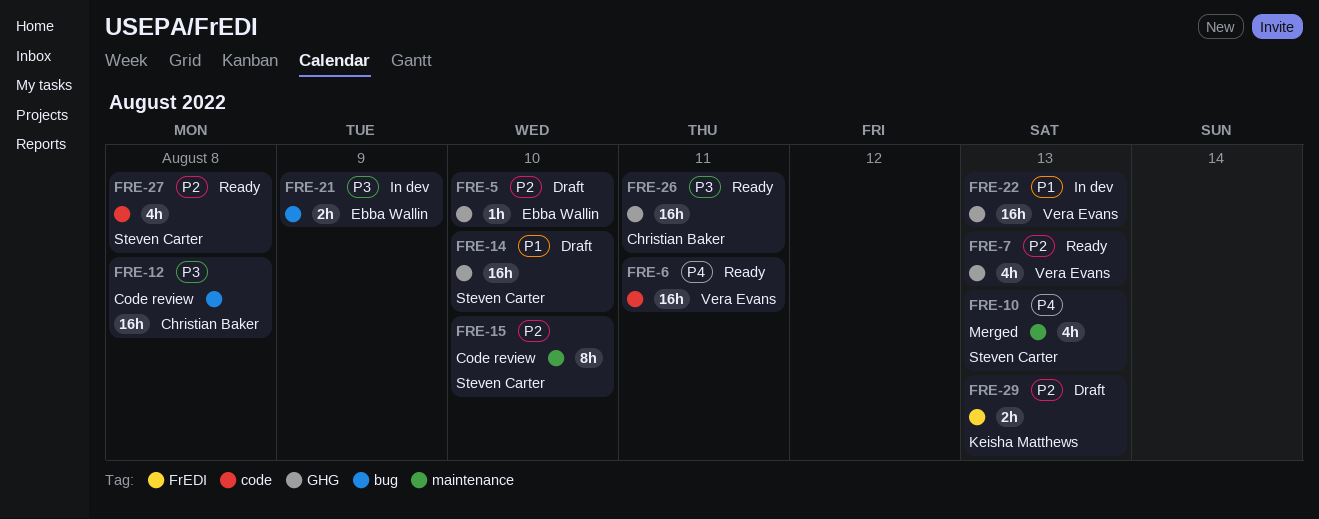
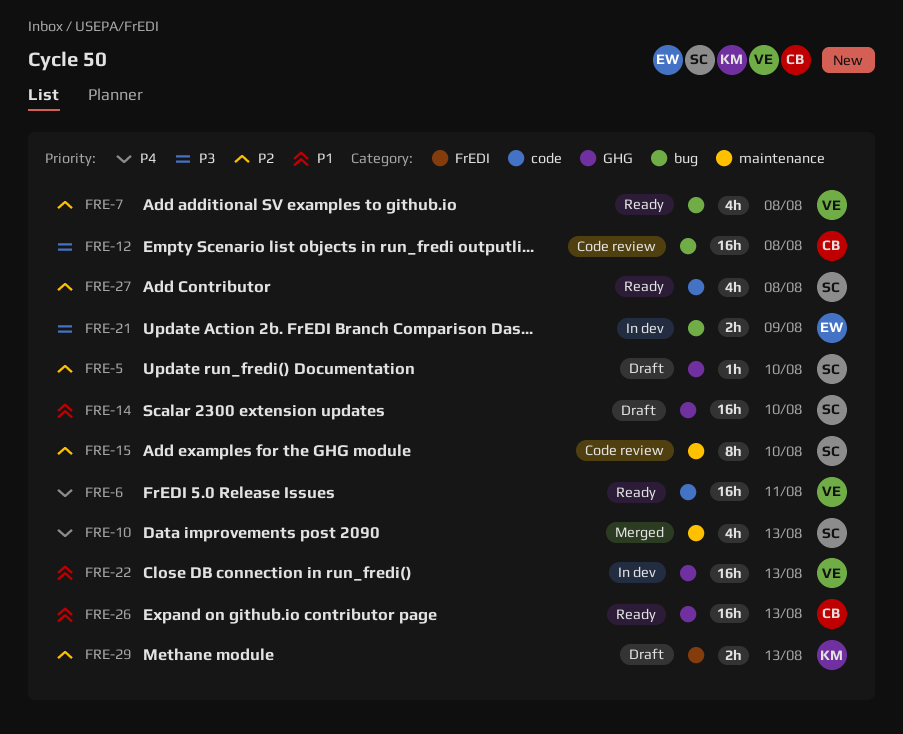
FRE-5, owner: Ebba Wallin -> Steven Carter
FRE-7, label: GHG -> bug
FRE-7, due: Aug 13 -> Aug 8
FRE-26, priority: P3 -> P1
FRE-26, due: Aug 11 -> Aug 13

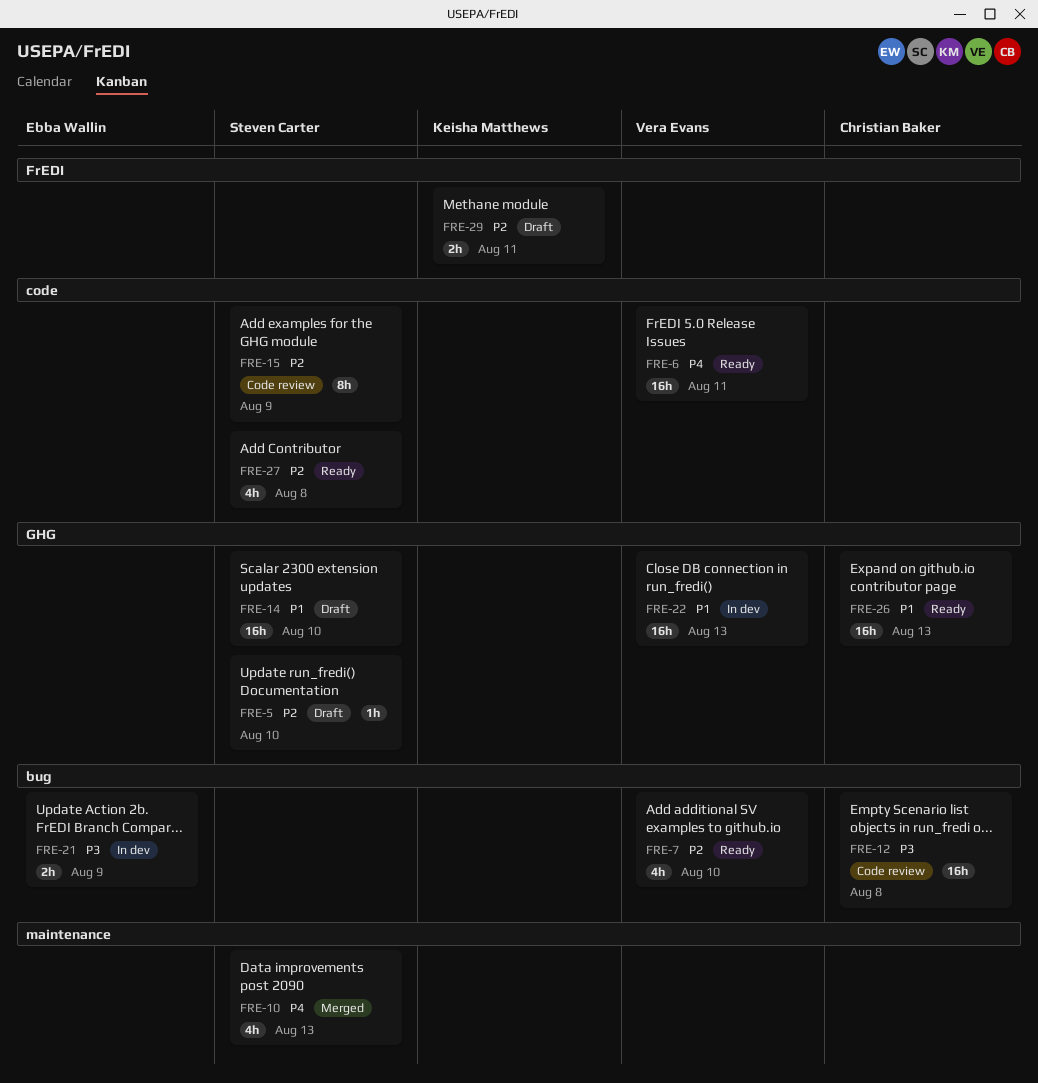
FRE-7, due: Aug 8 -> Aug 10
FRE-15, label: maintenance -> code
FRE-15, due: Aug 10 -> Aug 9
FRE-29, due: Aug 13 -> Aug 11

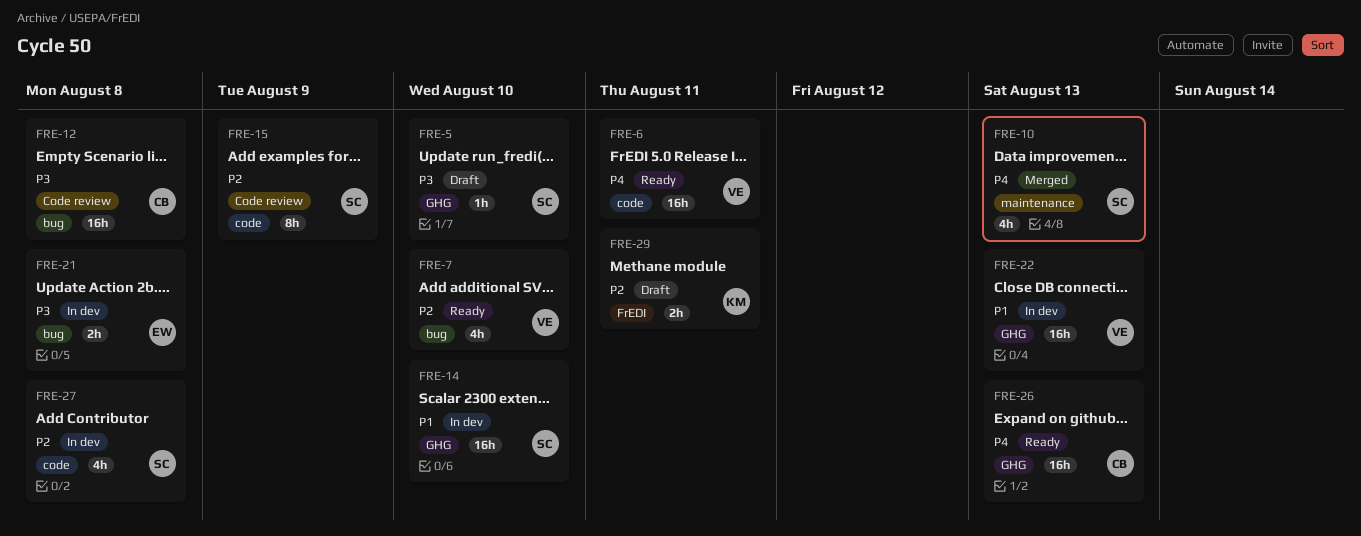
FRE-5, priority: P2 -> P3
FRE-14, status: Draft -> In dev
FRE-21, due: Aug 9 -> Aug 8
FRE-26, priority: P1 -> P4
FRE-27, status: Ready -> In dev

